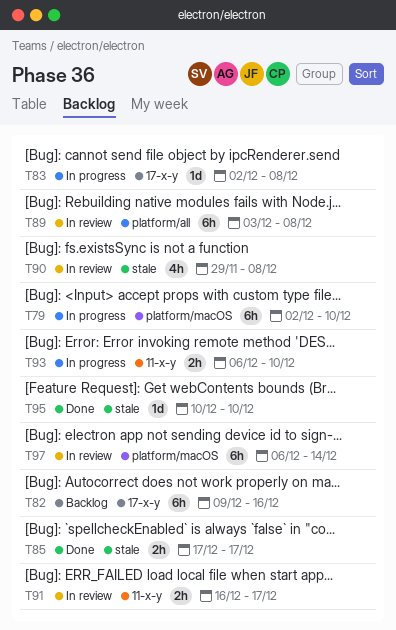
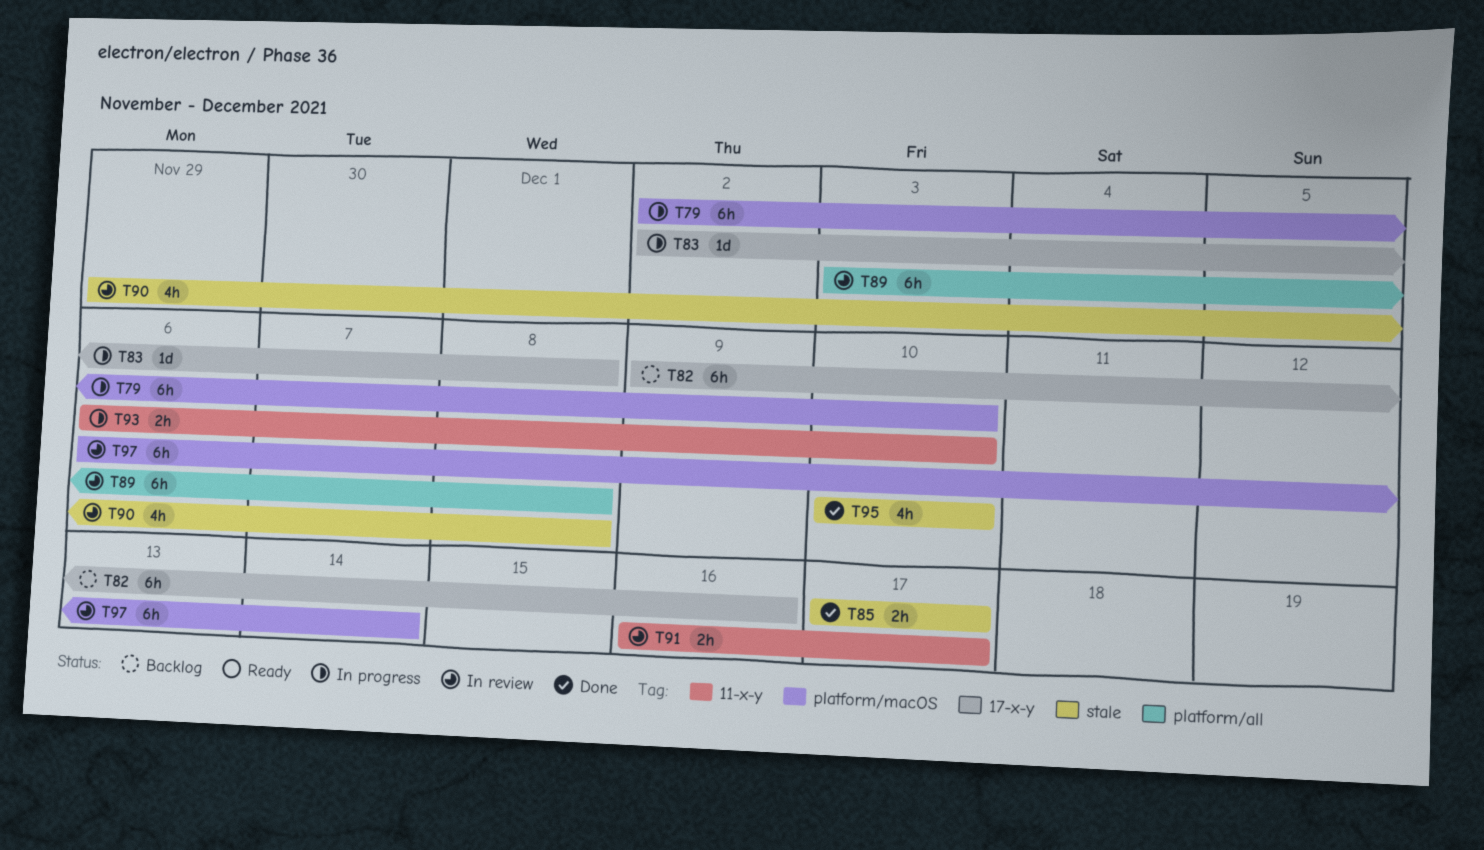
T95, estimate: 1d -> 4h

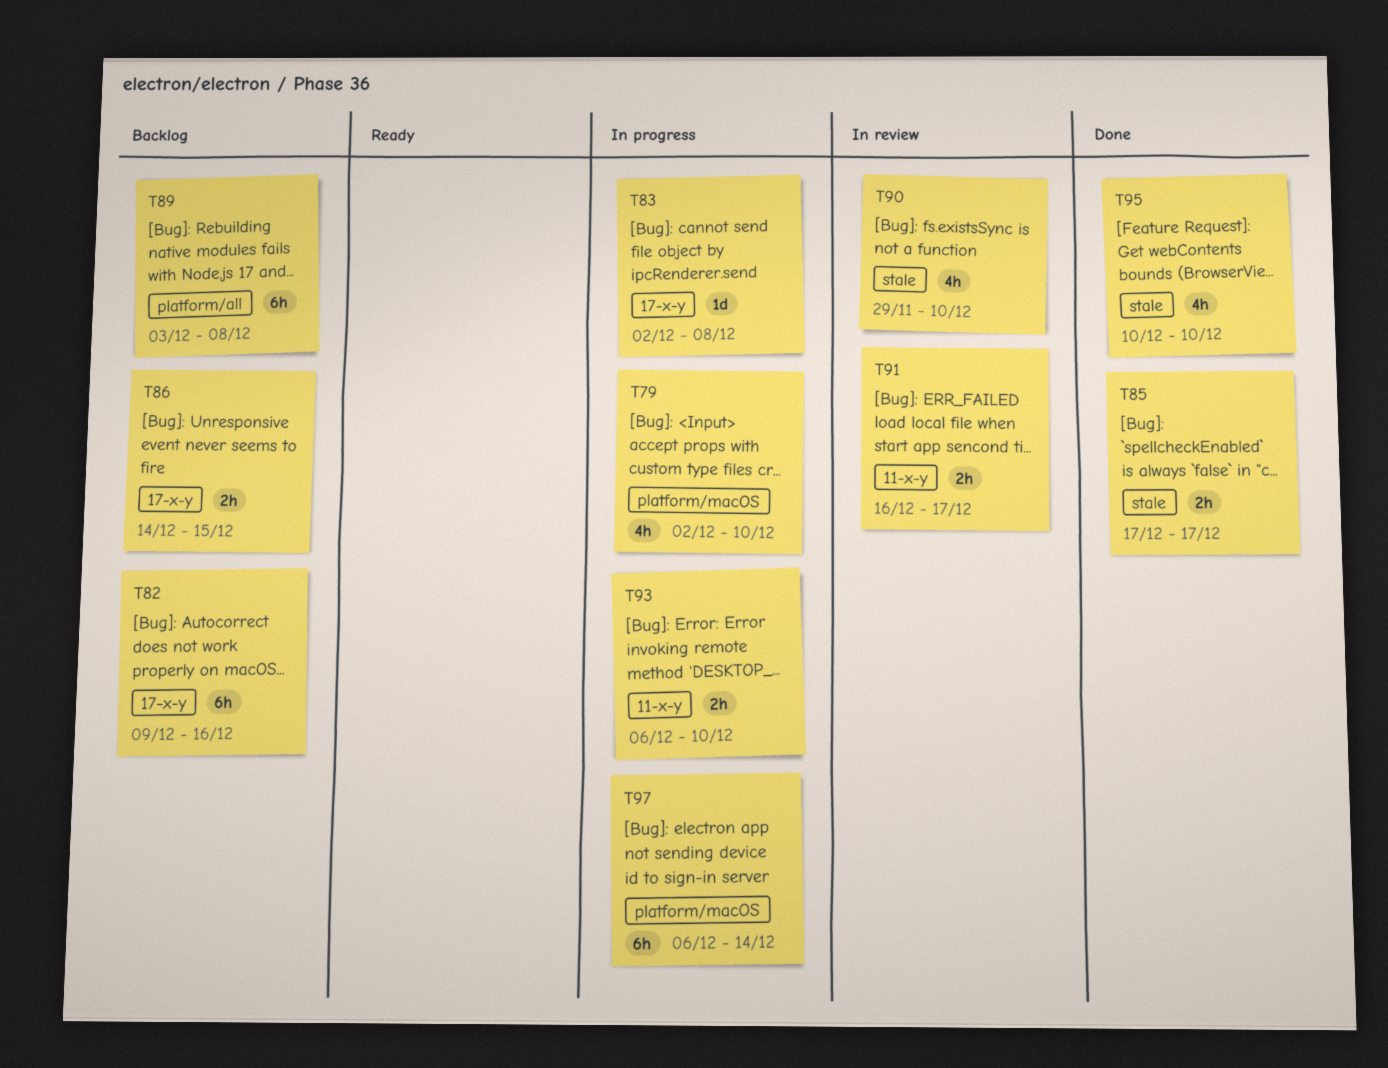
T79, estimate: 6h -> 4h
T86: none -> present
T89, status: In review -> Backlog
T90, due: Dec 8 -> Dec 10
T97, status: In review -> In progress

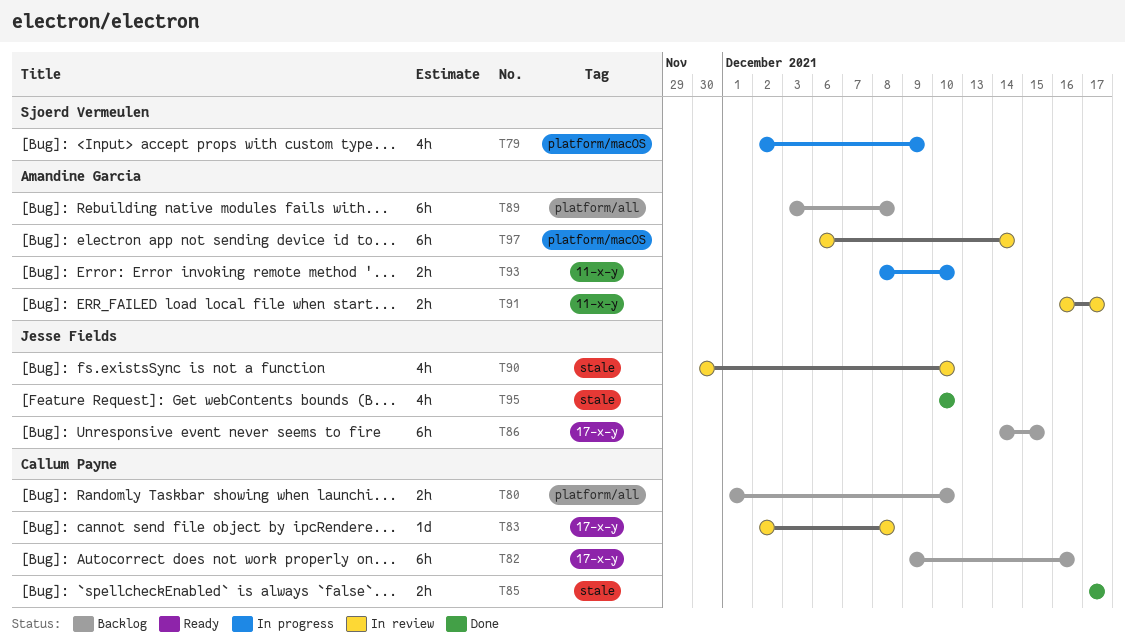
T79, due: Dec 10 -> Dec 9
T80: none -> present
T83, status: In progress -> In review
T86, estimate: 2h -> 6h
T90, start: Nov 29 -> Nov 30
T93, start: Dec 6 -> Dec 8
T97, status: In progress -> In review

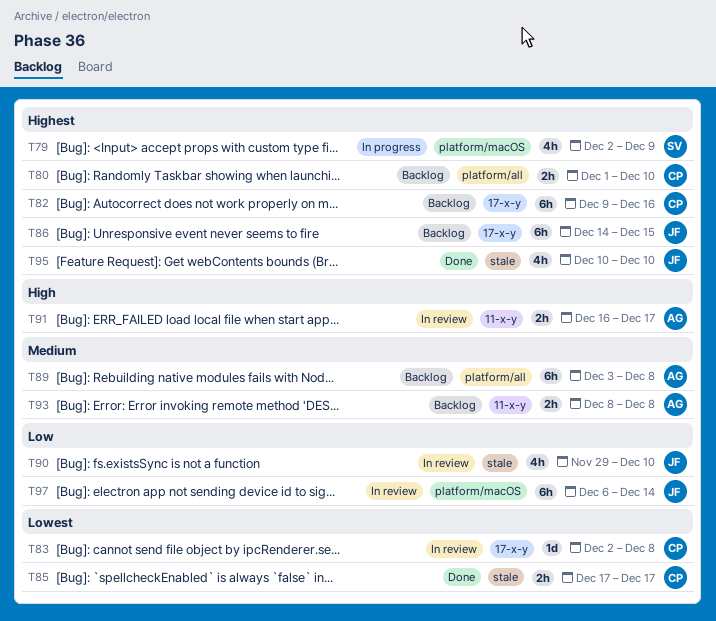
T90, start: Nov 30 -> Nov 29
T93, status: In progress -> Backlog
T93, due: Dec 10 -> Dec 8
T97, owner: Amandine Garcia -> Jesse Fields

